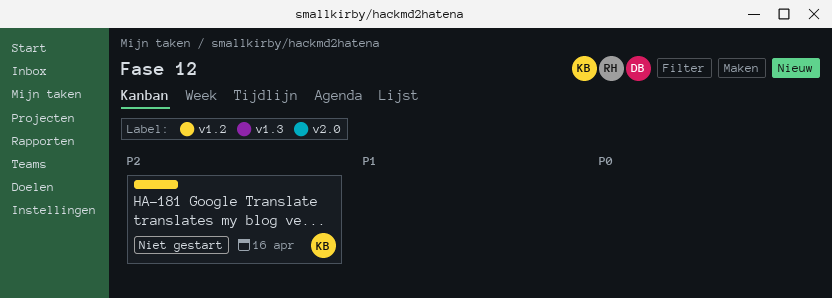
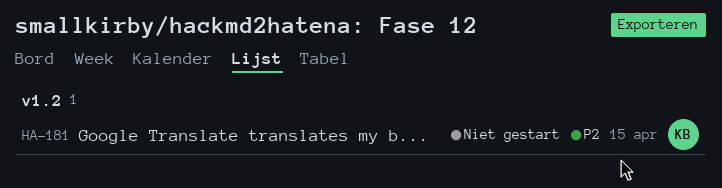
HA-181, due: Apr 16 -> Apr 15

